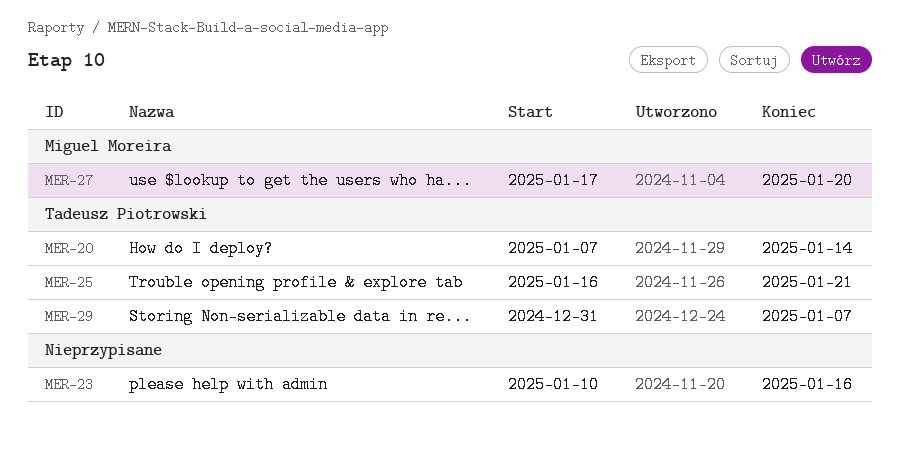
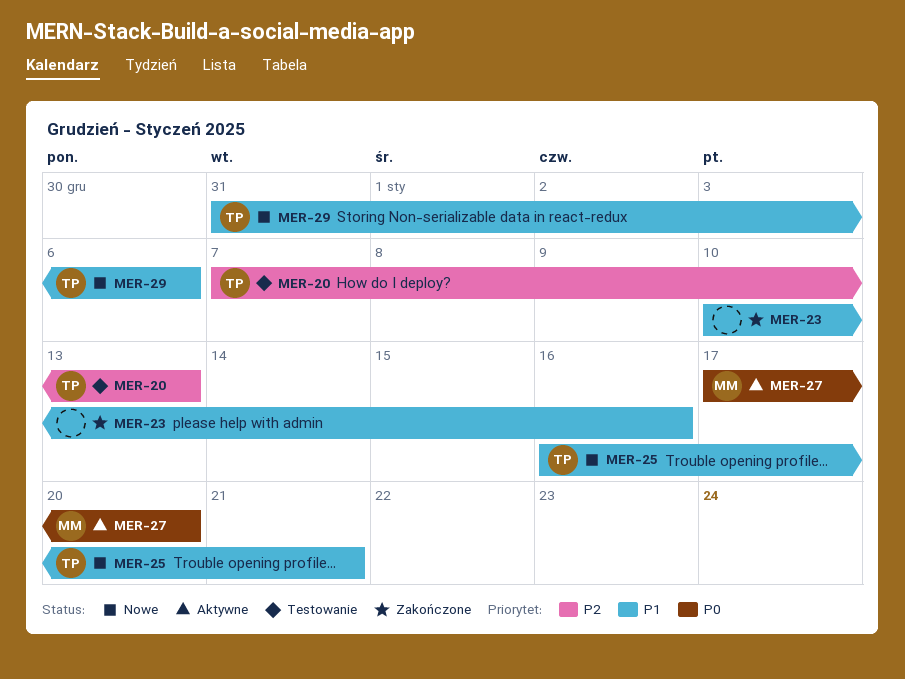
MER-20, due: Jan 14 -> Jan 13
MER-29, due: Jan 7 -> Jan 6

